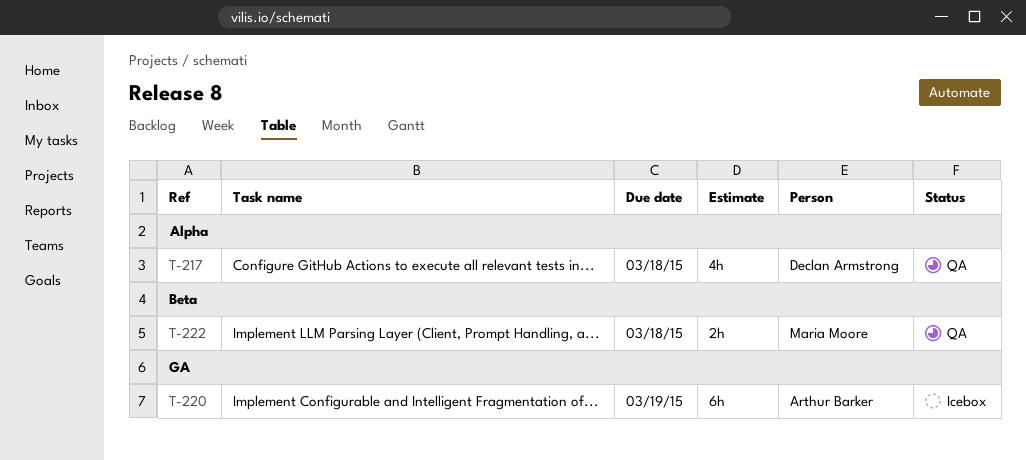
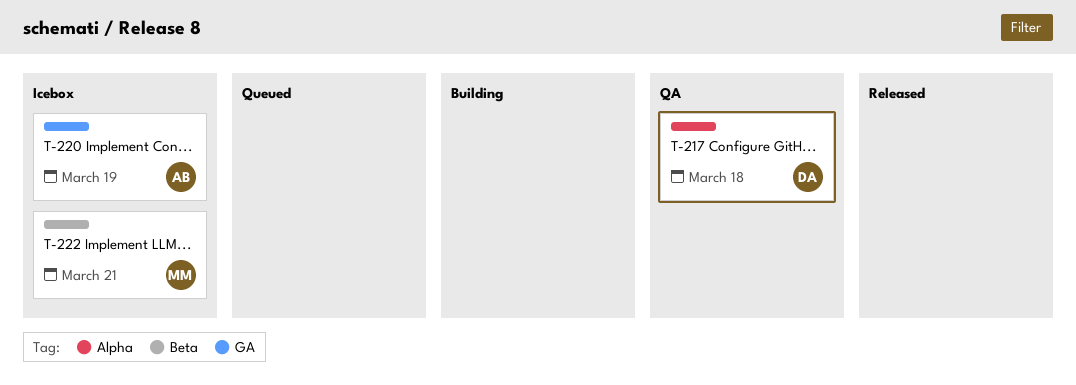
T-222, status: QA -> Icebox
T-222, due: Mar 18 -> Mar 21

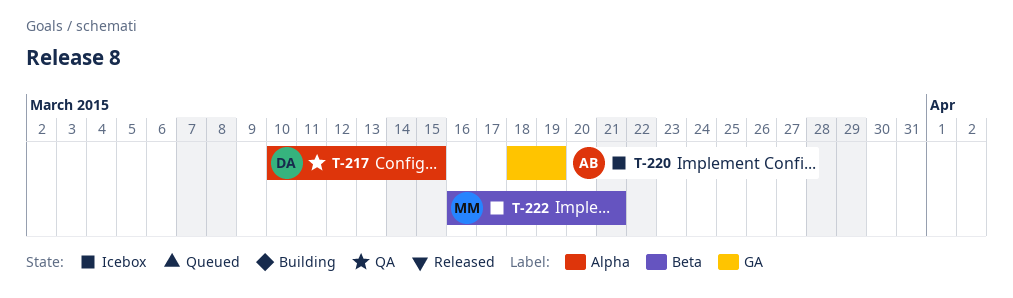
T-217, due: Mar 18 -> Mar 15

